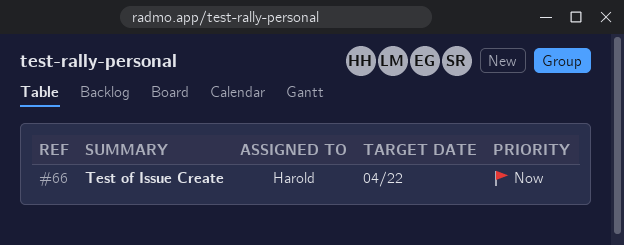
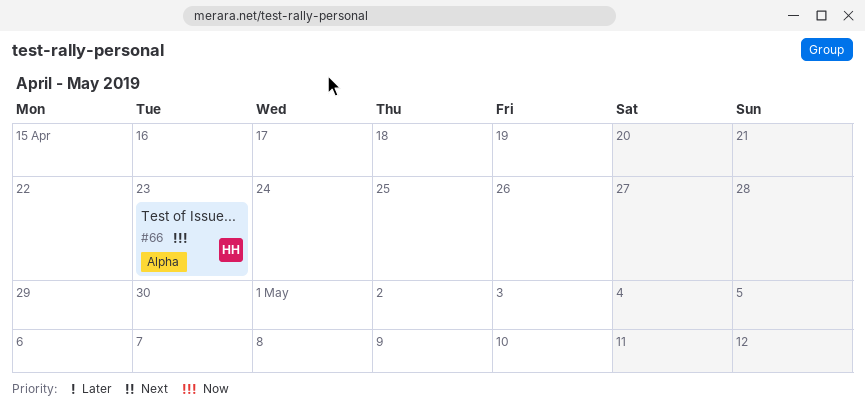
#66, due: Apr 22 -> Apr 23

